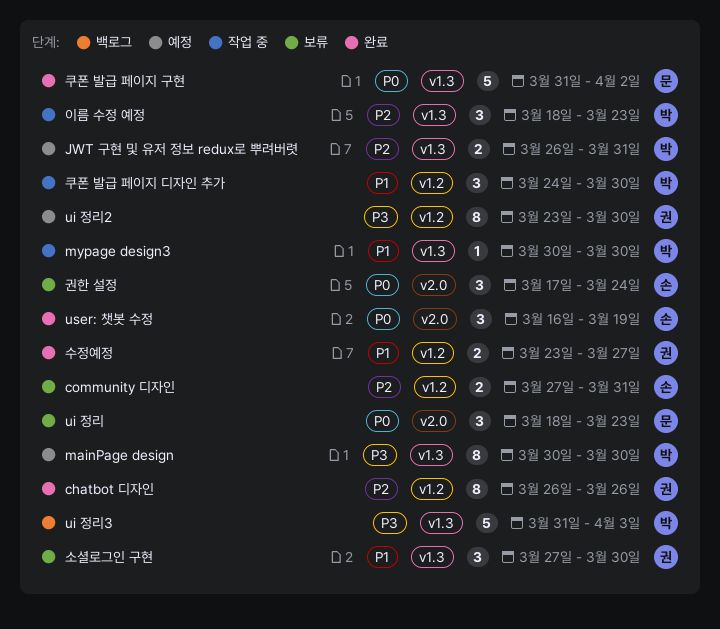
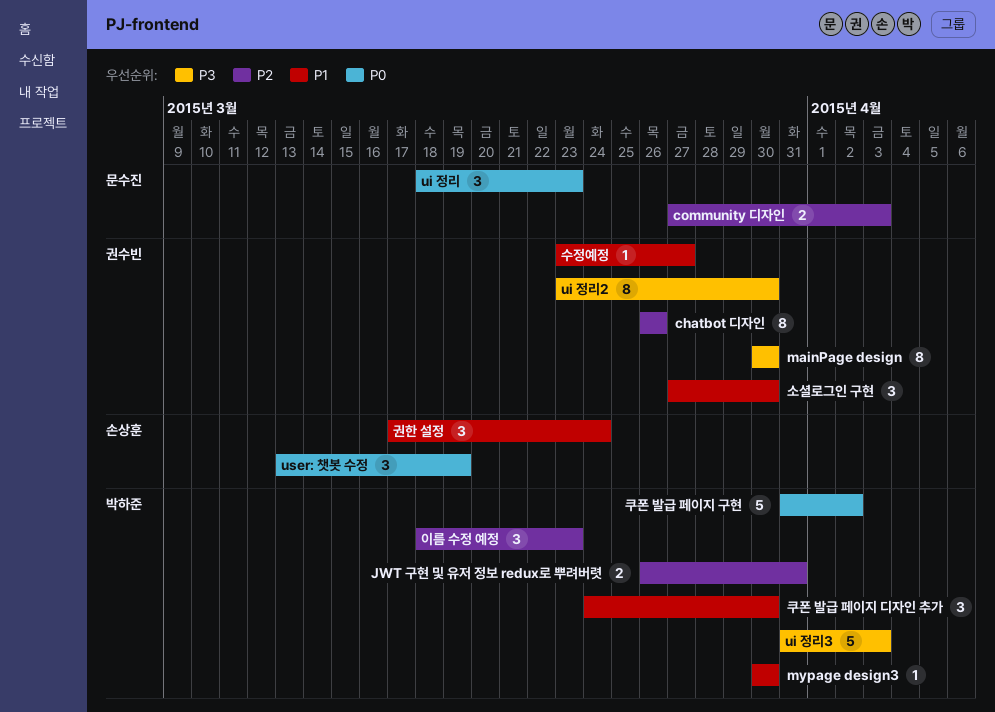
community 디자인, owner: 손상훈 -> 문수진
community 디자인, due: Mar 31 -> Apr 3
mainPage design, owner: 박하준 -> 권수빈
user: 챗봇 수정, start: Mar 16 -> Mar 13
권한 설정, priority: P0 -> P1
수정예정, estimate: 2 -> 1
쿠폰 발급 페이지 구현, owner: 문수진 -> 박하준

